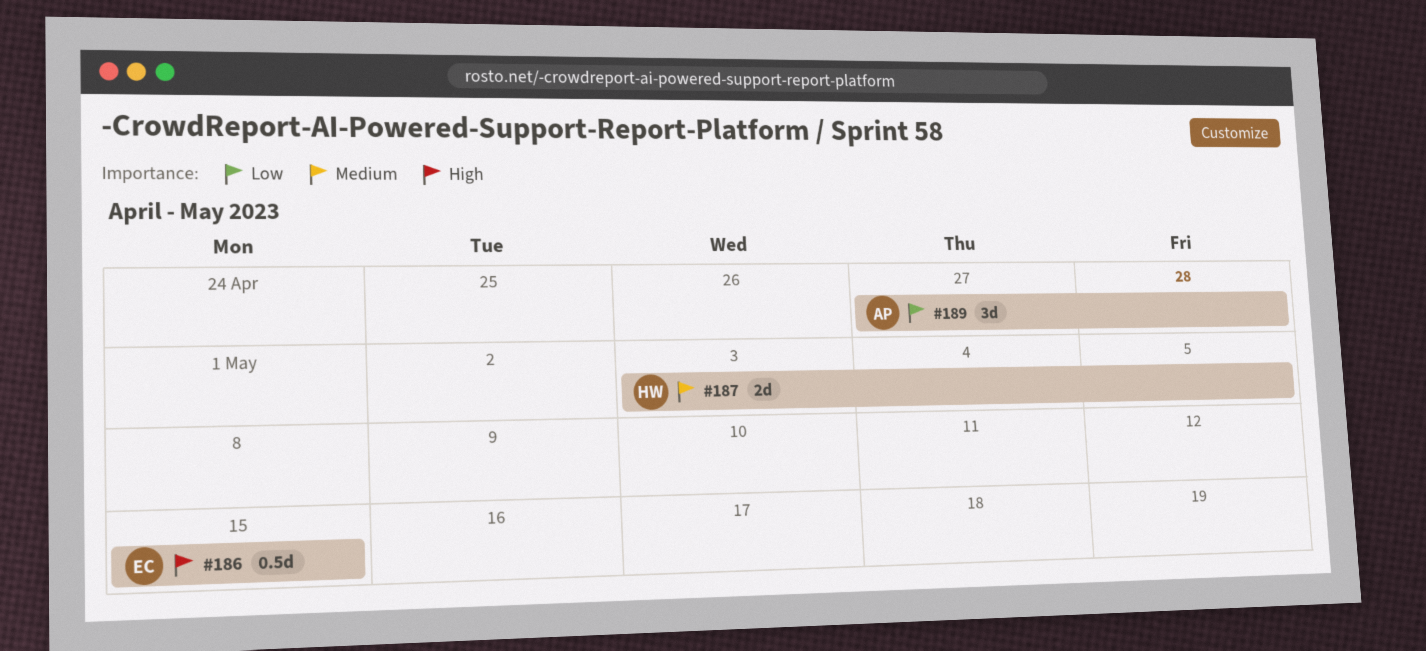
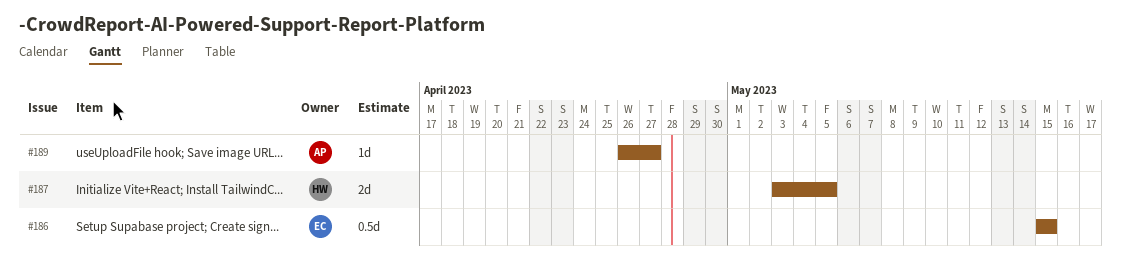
#189, estimate: 3d -> 1d
#189, start: Apr 27 -> Apr 26
#189, due: Apr 28 -> Apr 27

